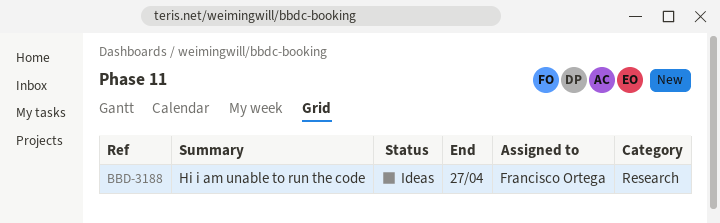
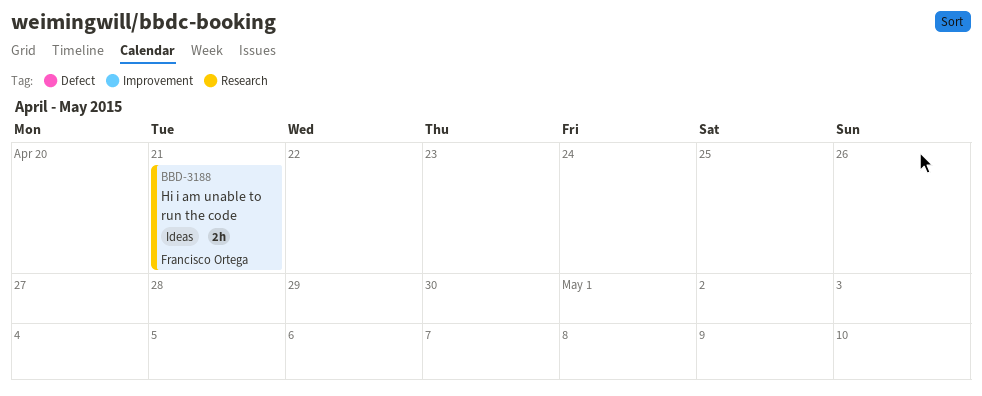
BBD-3188, due: Apr 27 -> Apr 21

